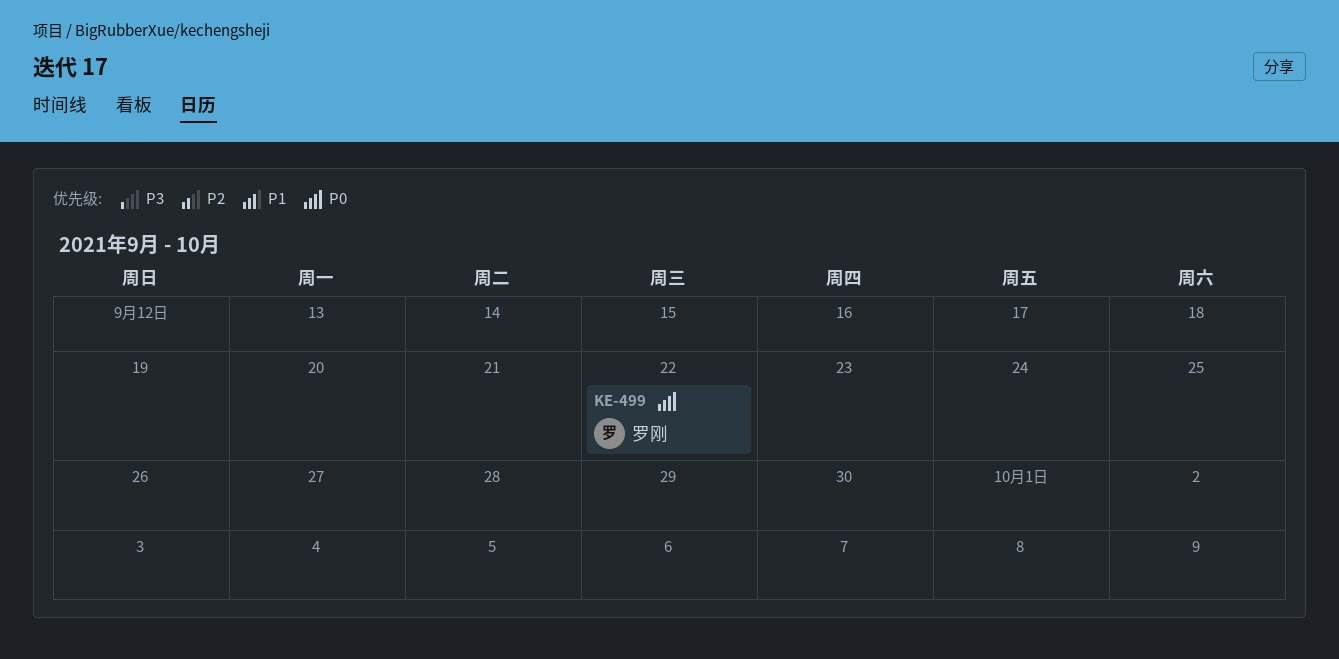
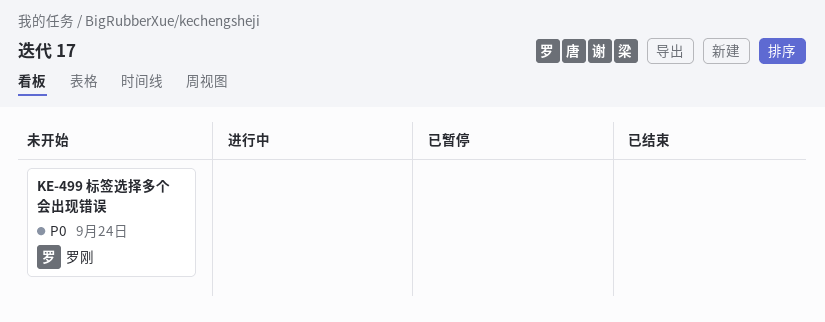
KE-499, due: Sep 22 -> Sep 24

